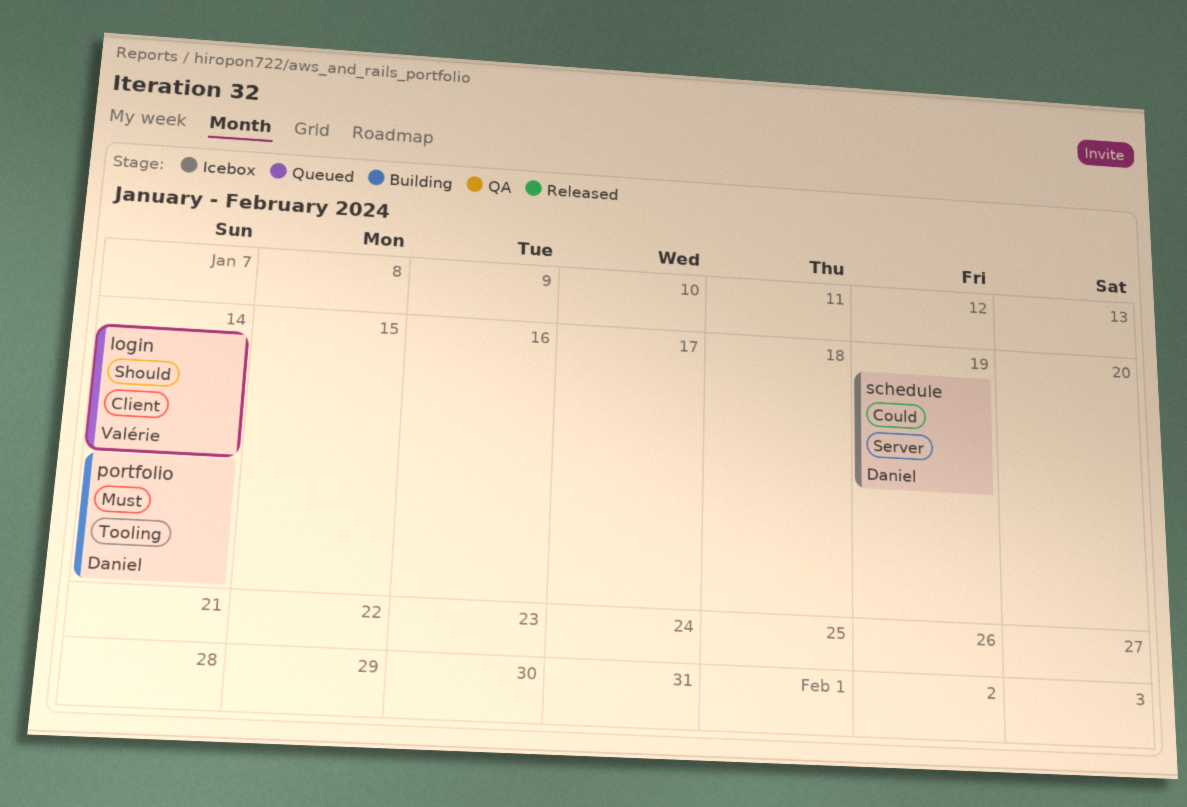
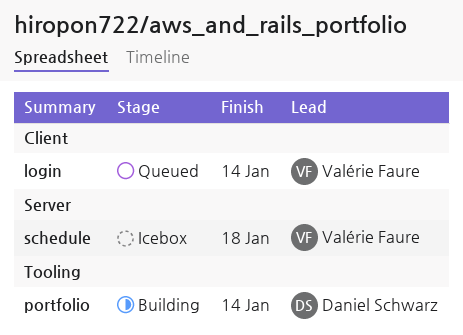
schedule, owner: Daniel Schwarz -> Valérie Faure
schedule, due: Jan 19 -> Jan 18

